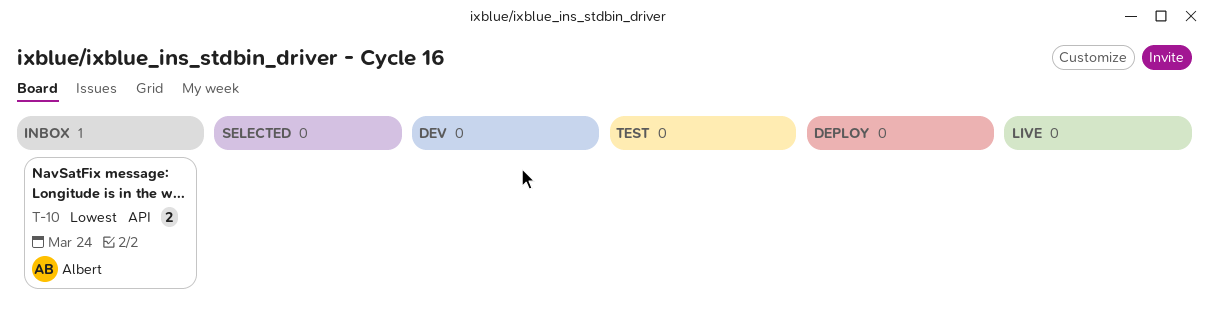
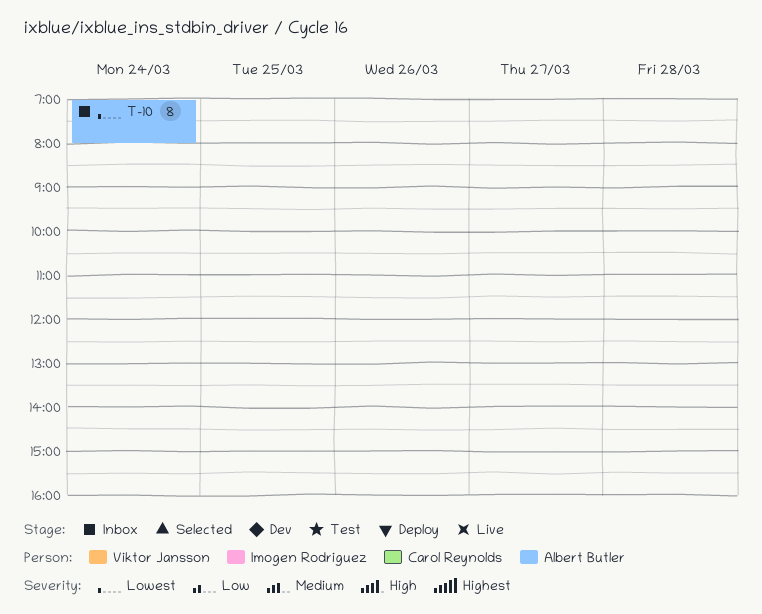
T-10, estimate: 2 -> 8

